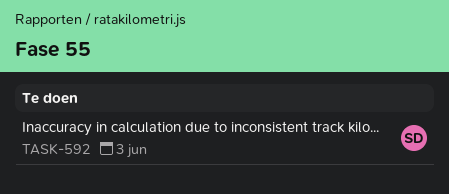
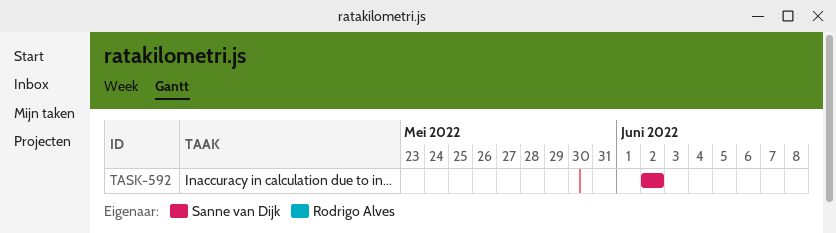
TASK-592, due: Jun 3 -> Jun 2

